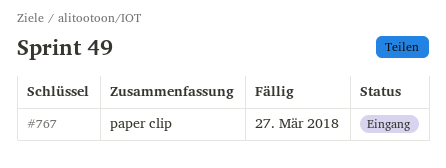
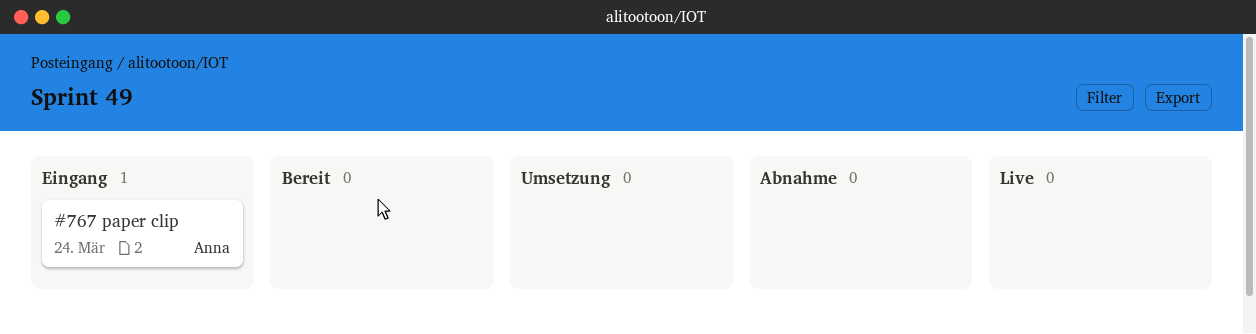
#767, due: Mar 27 -> Mar 24

